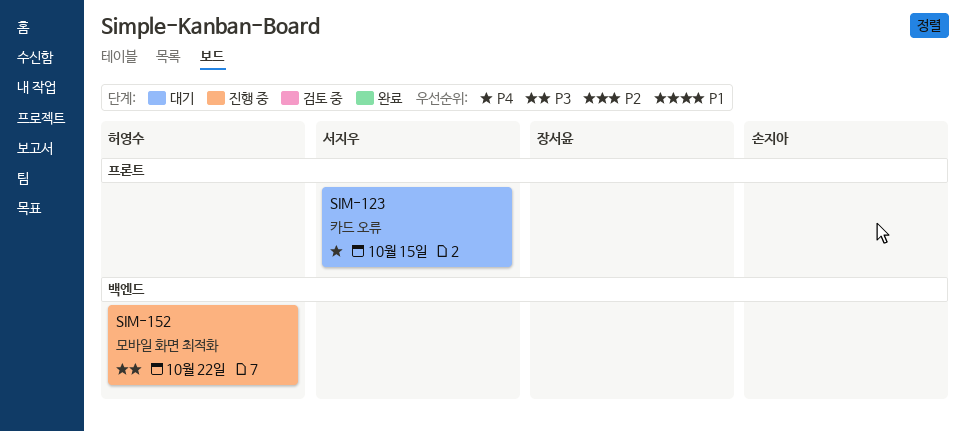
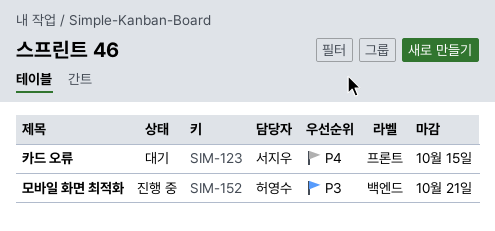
SIM-152, due: Oct 22 -> Oct 21

